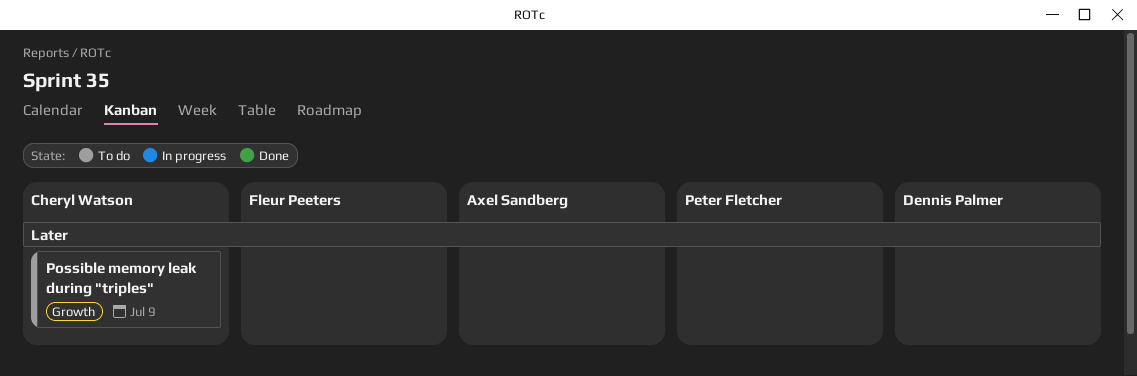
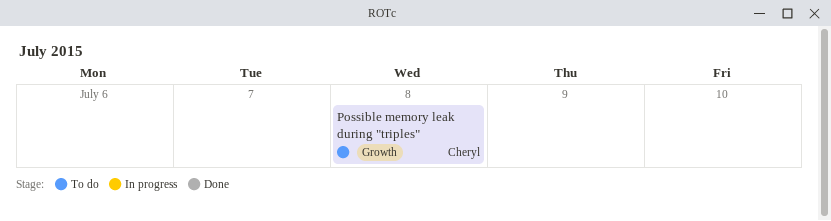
Possible memory leak during "triples", due: Jul 9 -> Jul 8

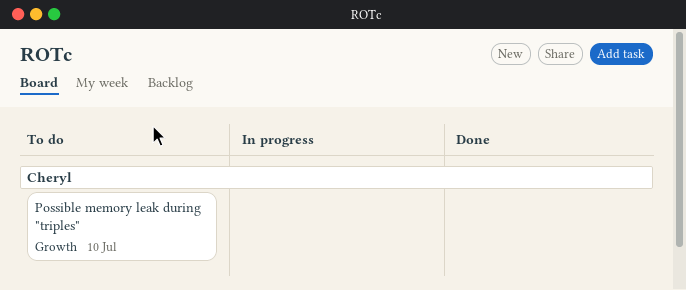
Possible memory leak during "triples", due: Jul 8 -> Jul 10

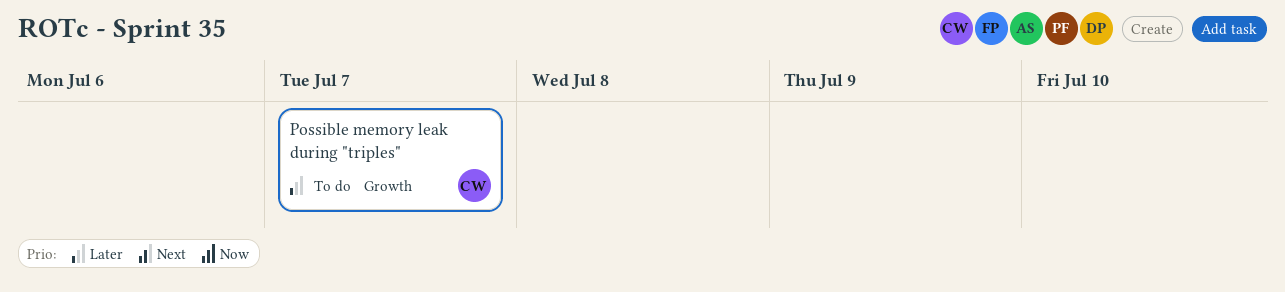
Possible memory leak during "triples", due: Jul 10 -> Jul 7

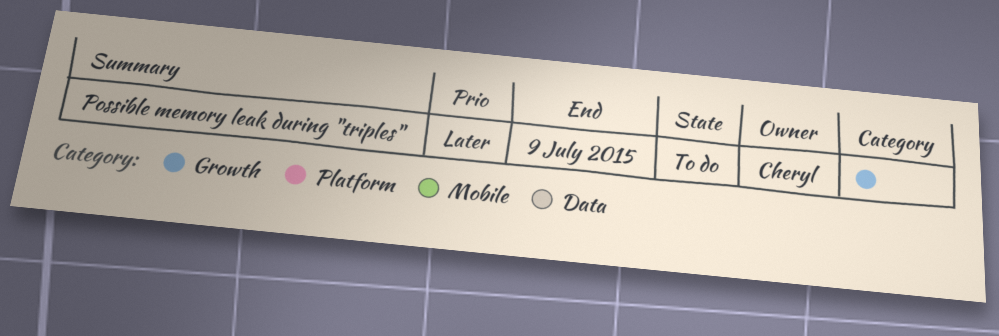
Possible memory leak during "triples", due: Jul 7 -> Jul 9

